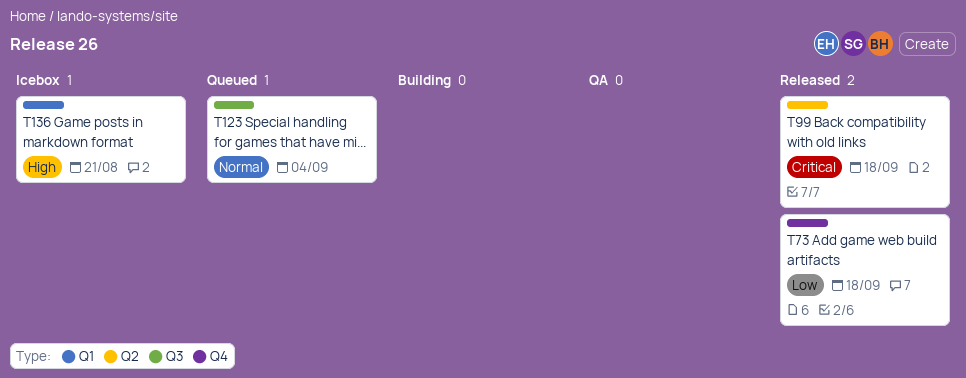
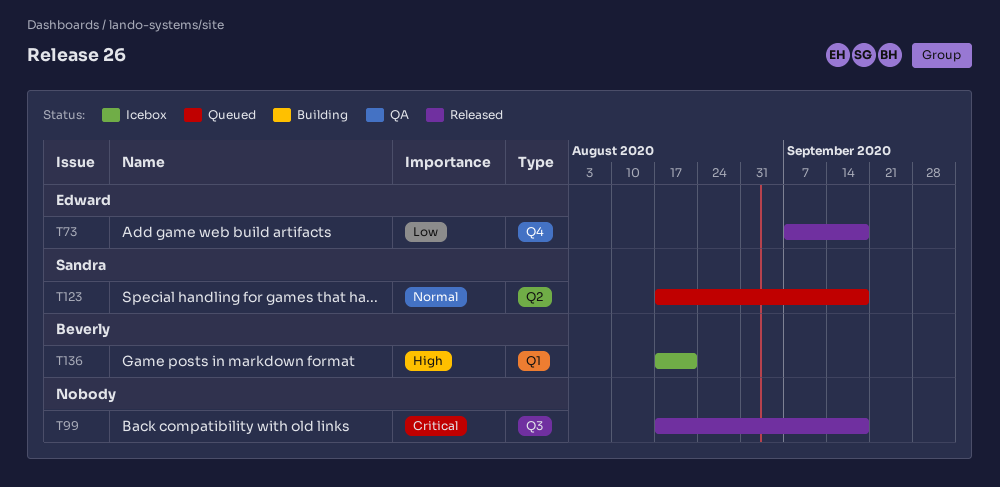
T99, label: Q2 -> Q3
T123, label: Q3 -> Q2
T123, due: Sep 4 -> Sep 18

